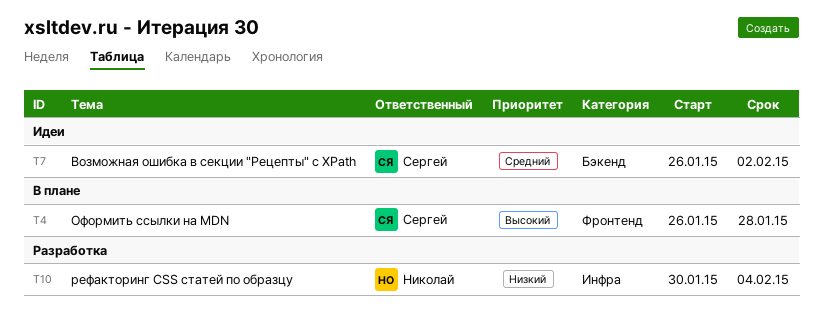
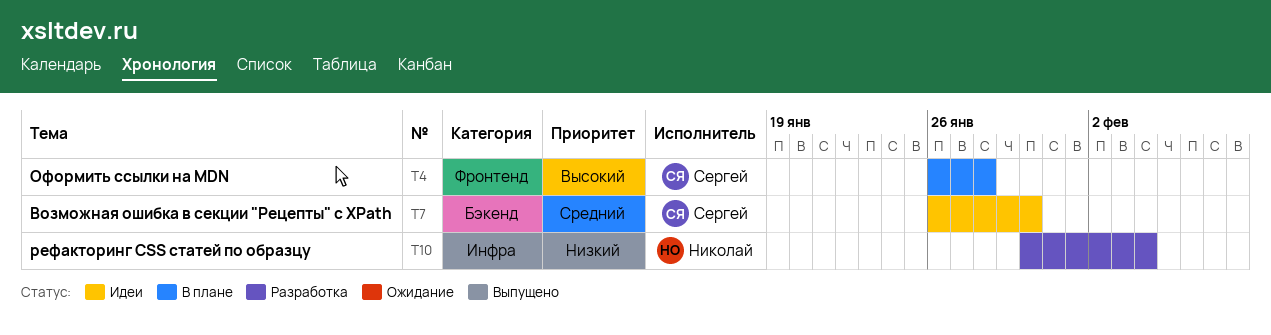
T7, due: Feb 2 -> Jan 30

